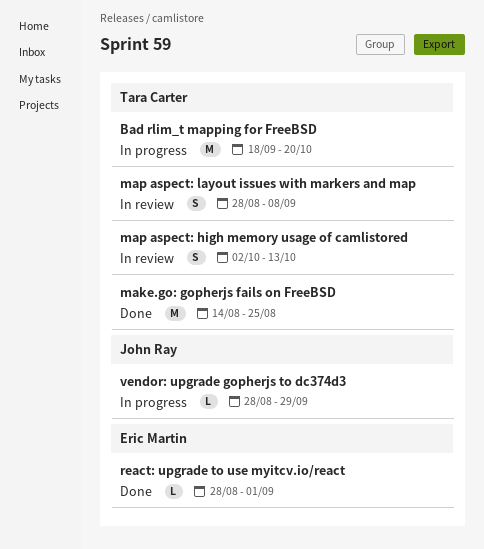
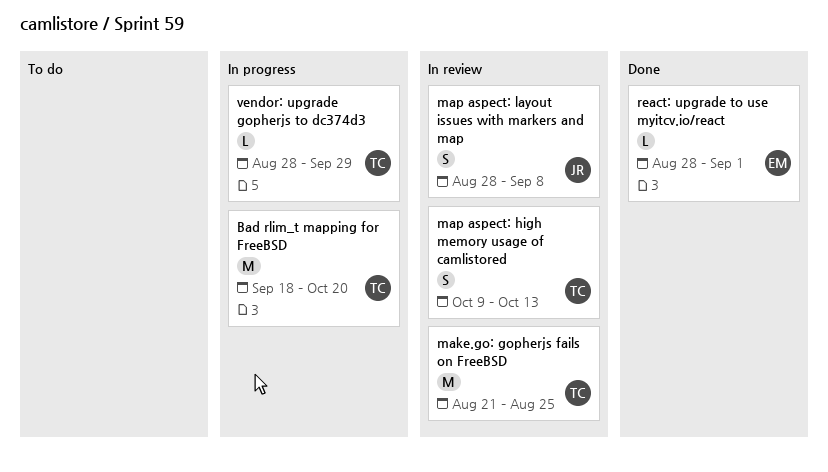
make.go: gopherjs fails on FreeBSD, status: Done -> In review
make.go: gopherjs fails on FreeBSD, start: Aug 14 -> Aug 21
map aspect: high memory usage of camlistored, start: Oct 2 -> Oct 9
map aspect: layout issues with markers and map, owner: Tara Carter -> John Ray
vendor: upgrade gopherjs to dc374d3, owner: John Ray -> Tara Carter

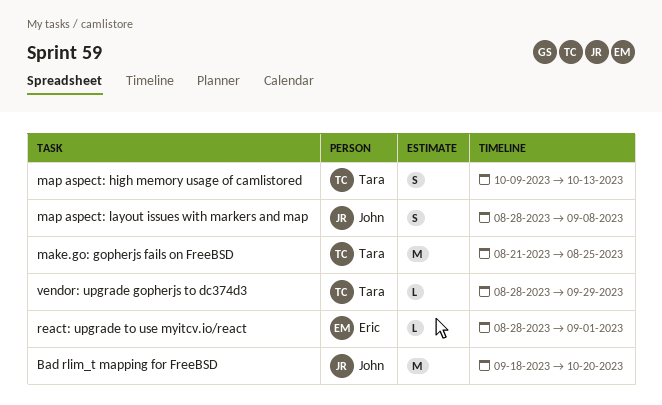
Bad rlim_t mapping for FreeBSD, owner: Tara -> John

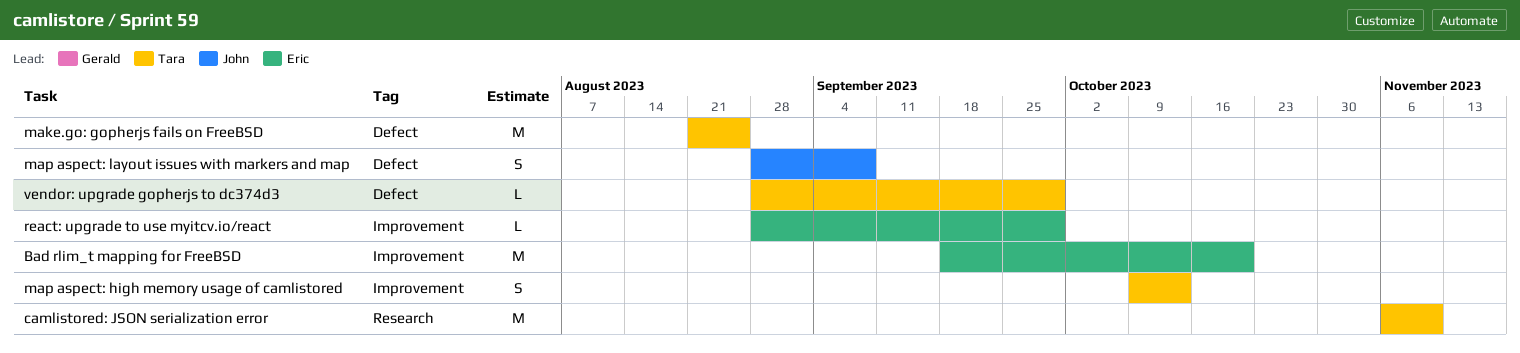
Bad rlim_t mapping for FreeBSD, owner: John -> Eric
camlistored: JSON serialization error: none -> present
react: upgrade to use myitcv.io/react, due: Sep 1 -> Sep 29

